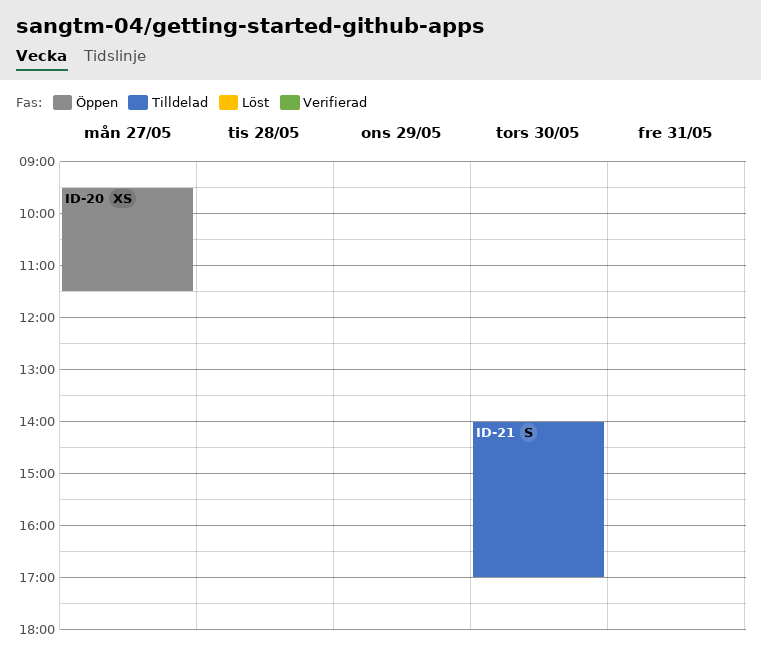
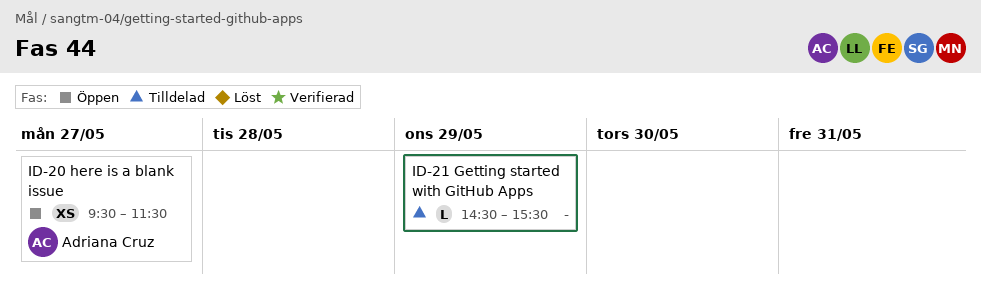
ID-21, estimate: S -> L
ID-21, day: May 30 -> May 29
ID-21, begins: 14:00 -> 14:30
ID-21, ends: 17:00 -> 15:30

